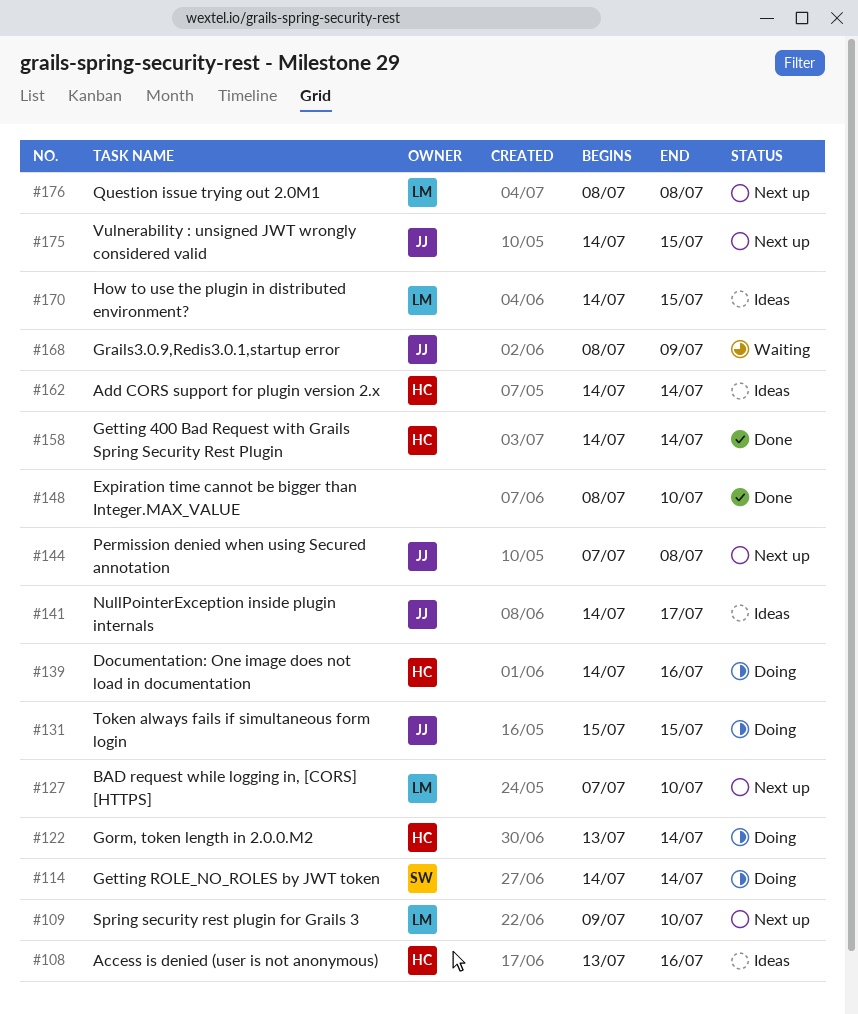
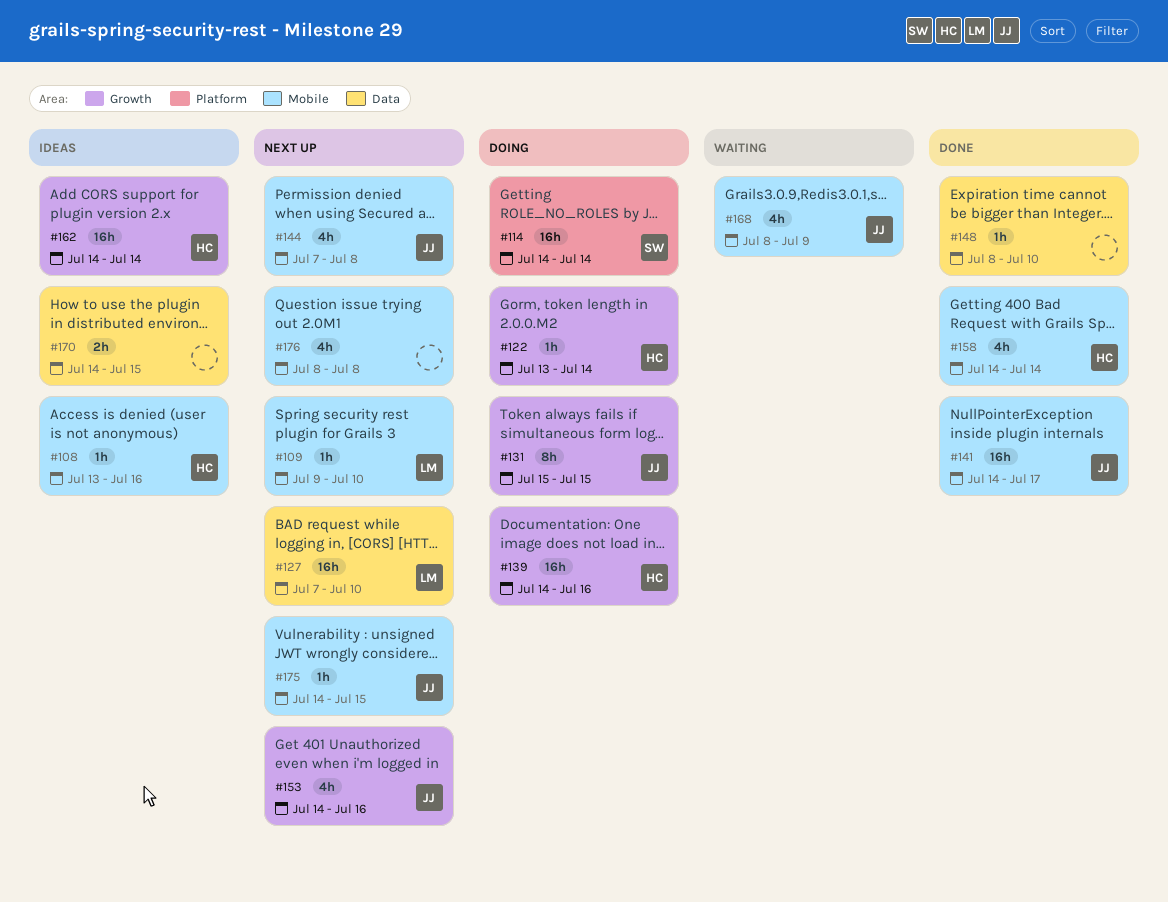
#141, status: Ideas -> Done
#153: none -> present
#170, owner: LM -> none
#176, owner: LM -> none

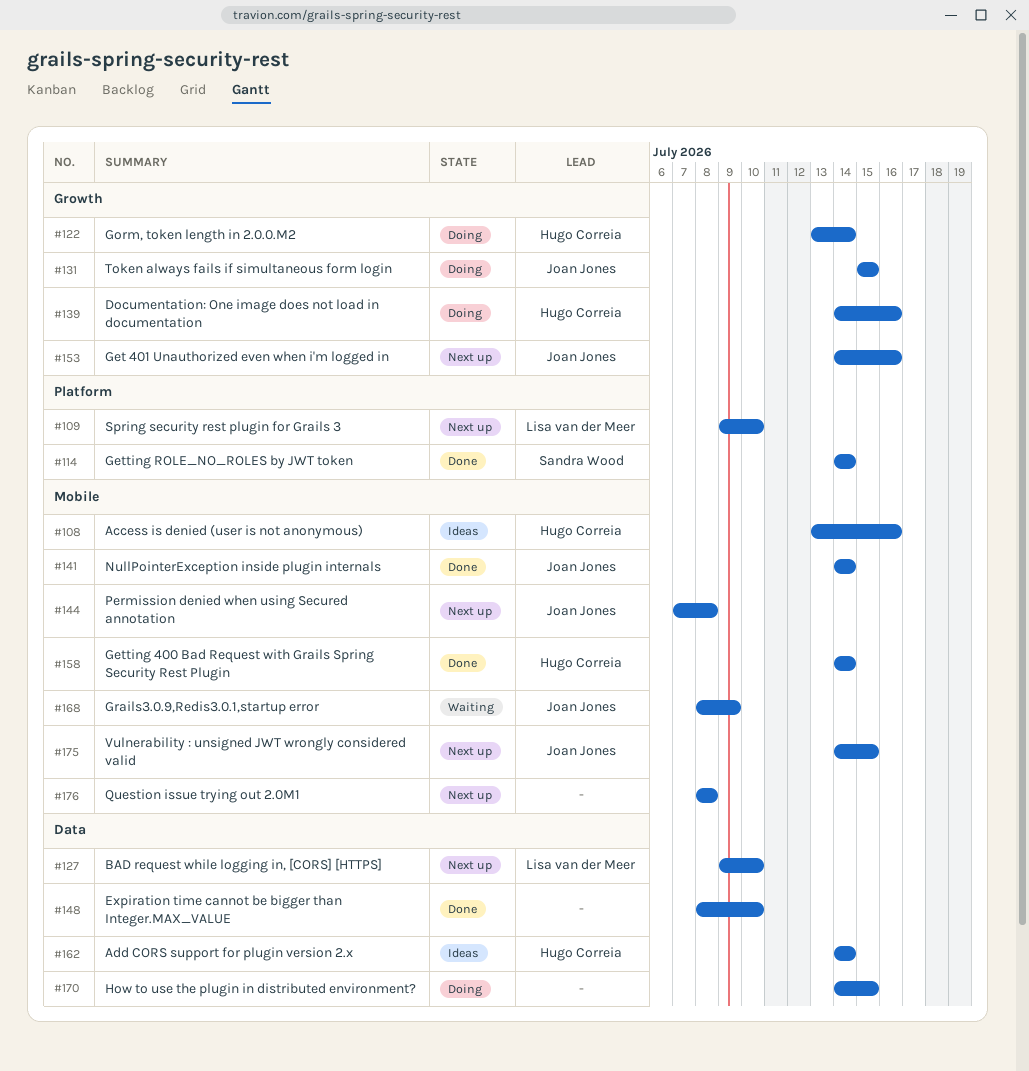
#109, label: Mobile -> Platform
#114, status: Doing -> Done
#127, start: Jul 7 -> Jul 9
#141, due: Jul 17 -> Jul 14
#162, label: Growth -> Data
#170, status: Ideas -> Doing

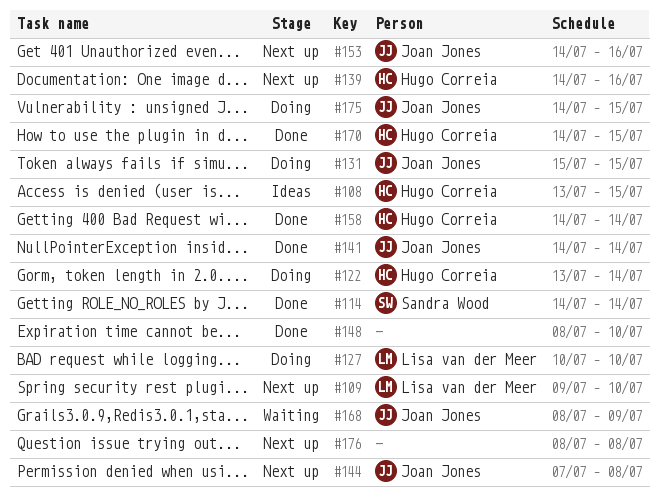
#108, due: Jul 16 -> Jul 15
#127, status: Next up -> Doing
#127, start: Jul 9 -> Jul 10
#139, status: Doing -> Next up
#162: present -> none
#170, status: Doing -> Done
#170, owner: none -> Hugo Correia
#175, status: Next up -> Doing

